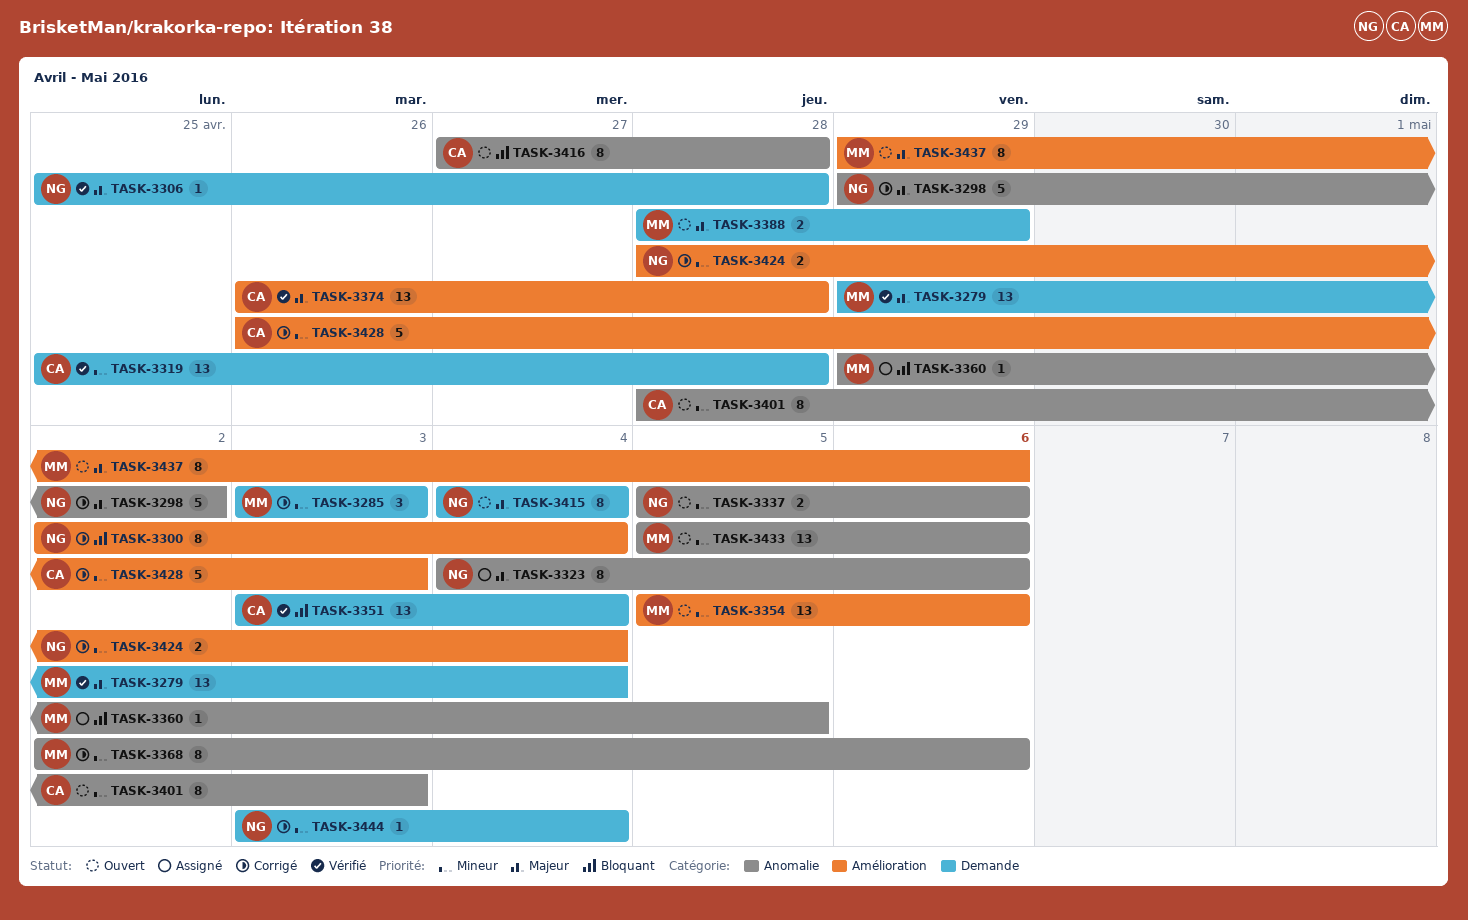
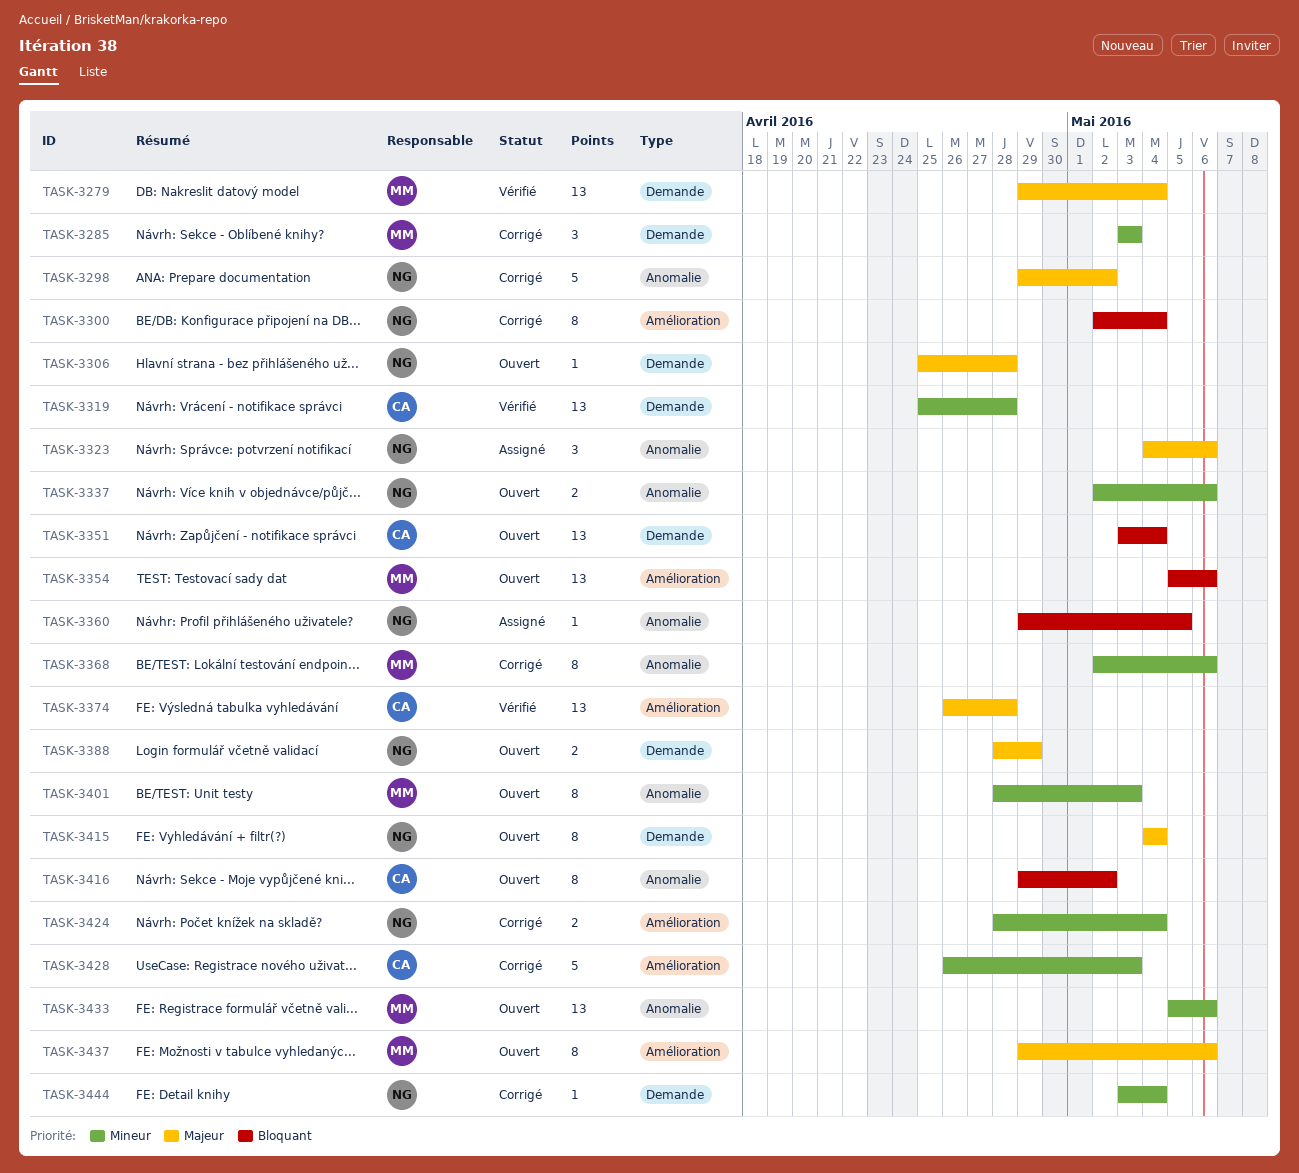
TASK-3306, status: Vérifié -> Ouvert
TASK-3323, estimate: 8 -> 3
TASK-3337, start: May 5 -> May 2
TASK-3351, status: Vérifié -> Ouvert
TASK-3354, priority: Mineur -> Bloquant
TASK-3360, owner: MM -> NG
TASK-3388, owner: MM -> NG
TASK-3401, owner: CA -> MM
TASK-3416, start: Apr 27 -> Apr 29
TASK-3416, due: Apr 28 -> May 2

